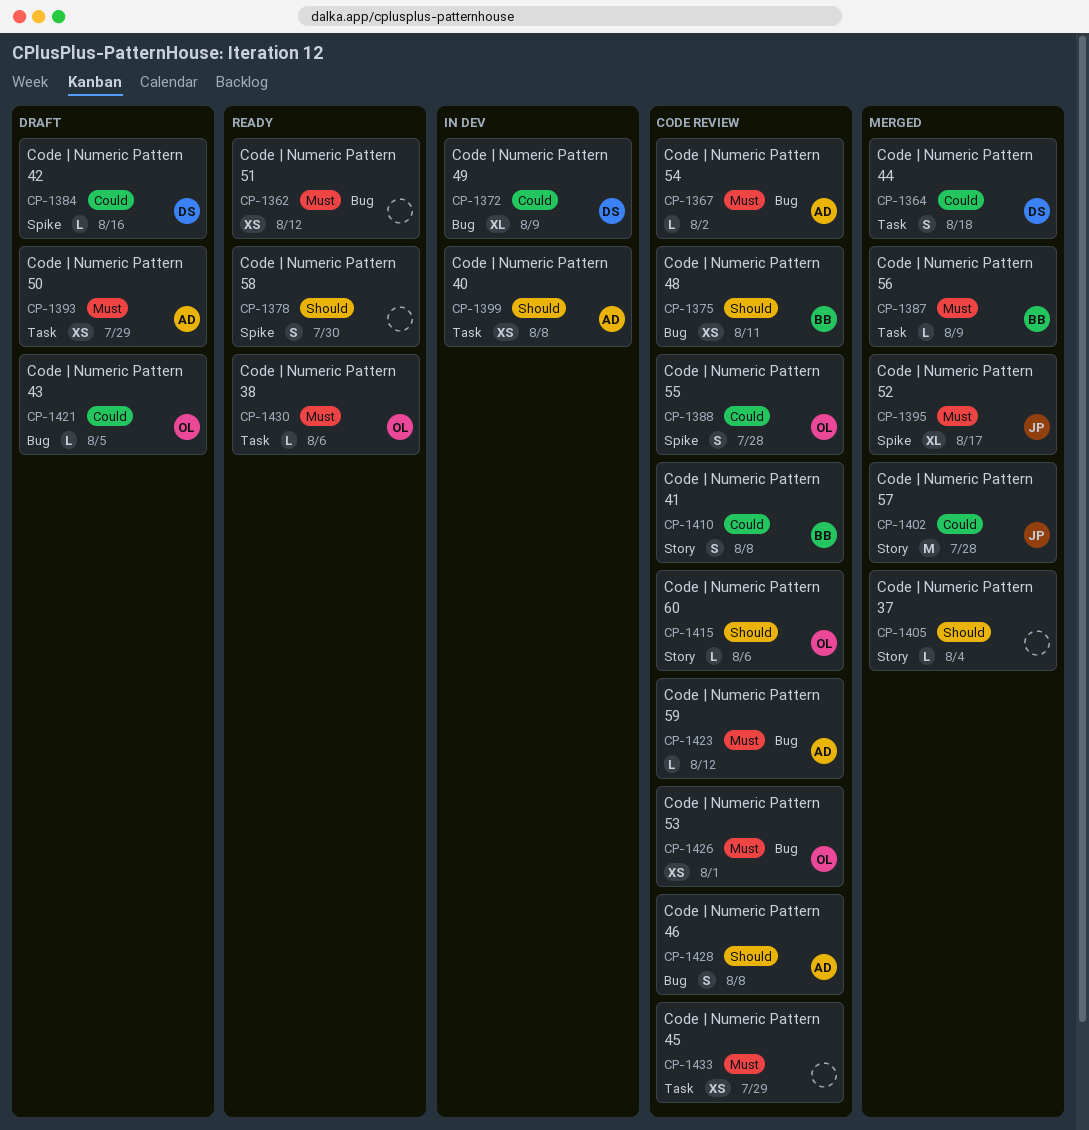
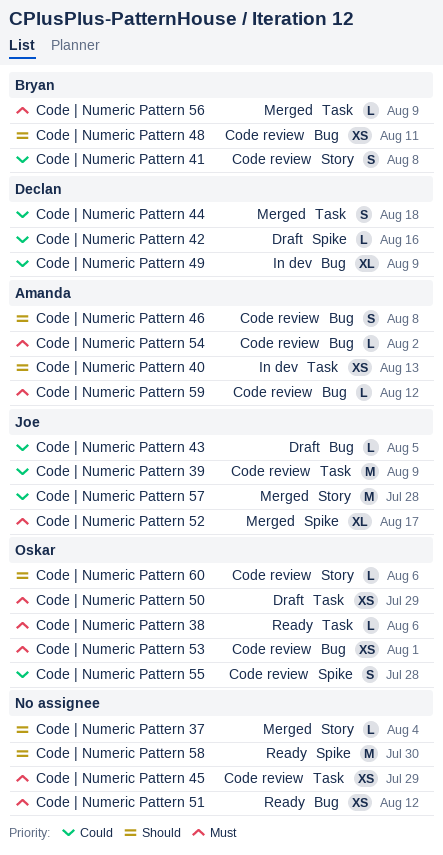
Code | Numeric Pattern 39: none -> present
Code | Numeric Pattern 40, due: Aug 8 -> Aug 13
Code | Numeric Pattern 43, owner: Oskar -> Joe
Code | Numeric Pattern 50, owner: Amanda -> Oskar
Code | Numeric Pattern 58, estimate: S -> M

